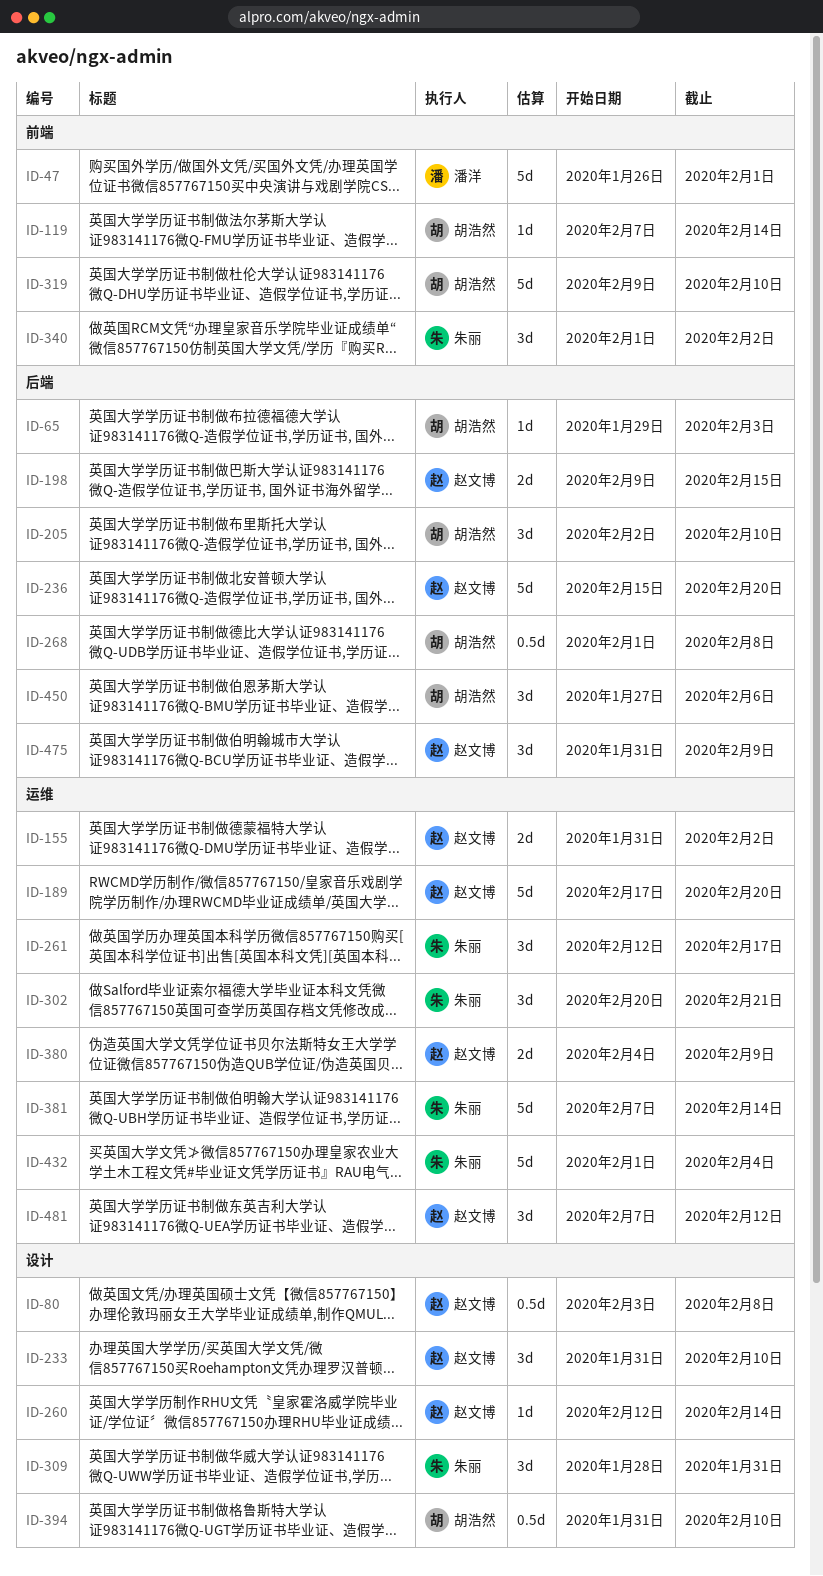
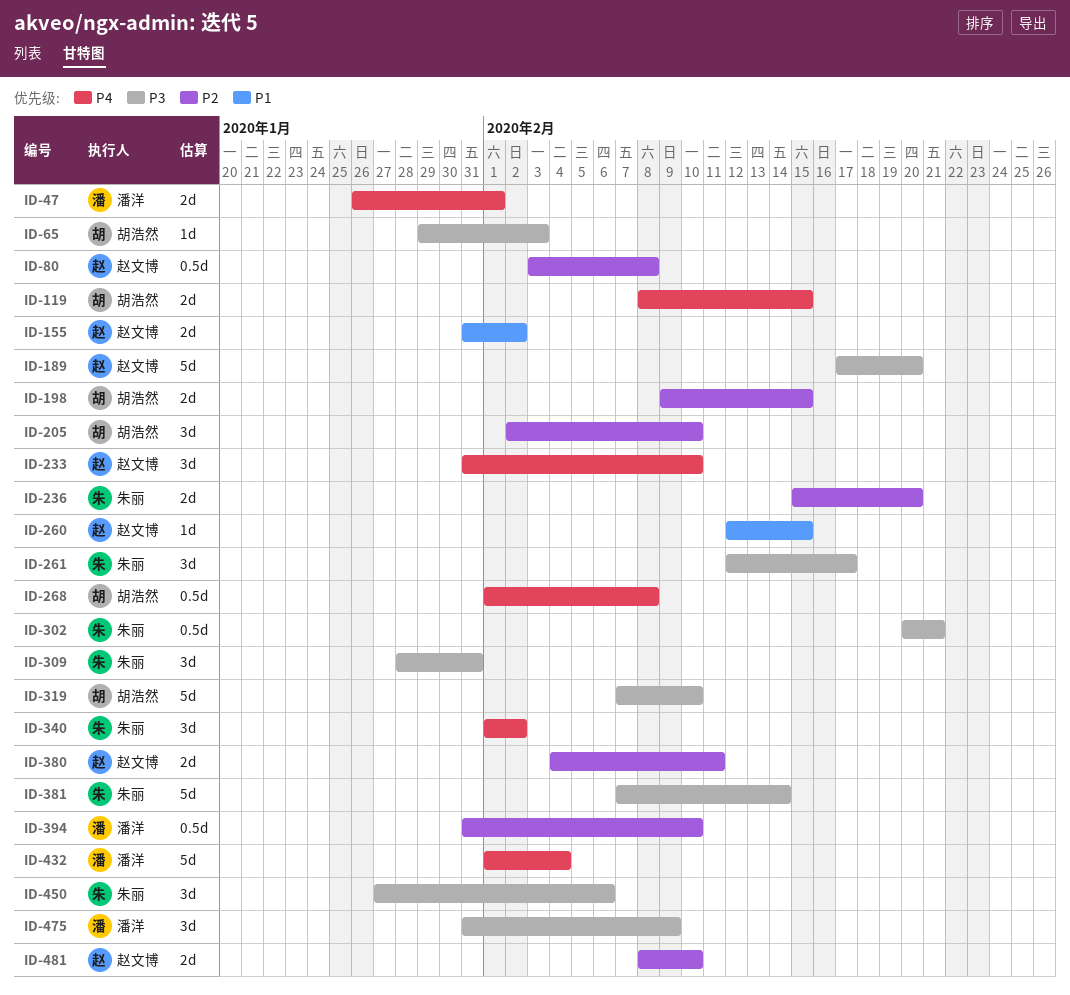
ID-47, estimate: 5d -> 2d
ID-119, estimate: 1d -> 2d
ID-119, start: Feb 7 -> Feb 8
ID-119, due: Feb 14 -> Feb 15
ID-198, owner: 赵文博 -> 胡浩然
ID-236, owner: 赵文博 -> 朱丽
ID-236, estimate: 5d -> 2d
ID-260, due: Feb 14 -> Feb 15
ID-302, estimate: 3d -> 0.5d
ID-319, start: Feb 9 -> Feb 7
ID-380, due: Feb 9 -> Feb 11
ID-394, owner: 胡浩然 -> 潘洋
ID-432, owner: 朱丽 -> 潘洋
ID-450, owner: 胡浩然 -> 朱丽
ID-475, owner: 赵文博 -> 潘洋
ID-481, estimate: 3d -> 2d
ID-481, start: Feb 7 -> Feb 8
ID-481, due: Feb 12 -> Feb 10

